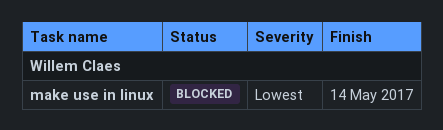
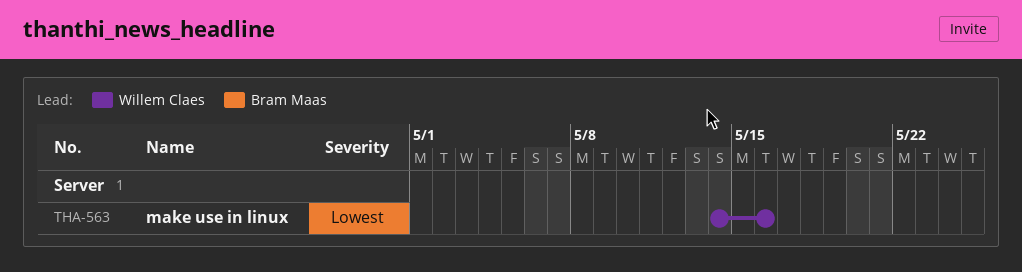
make use in linux, due: May 14 -> May 16

